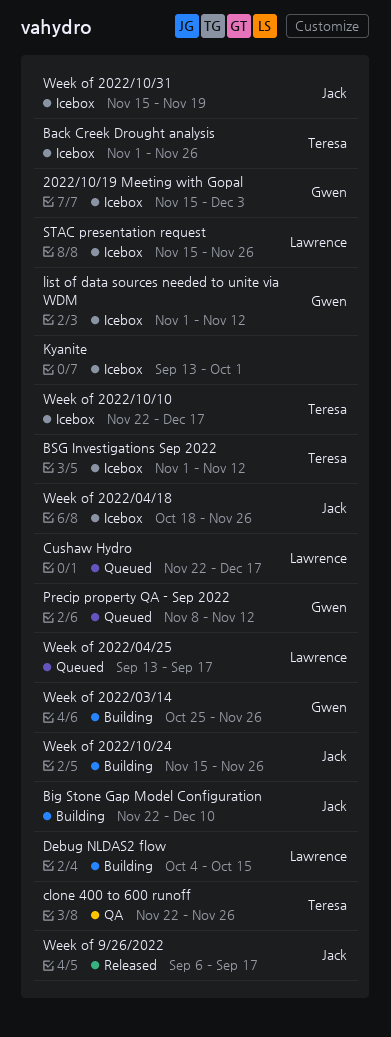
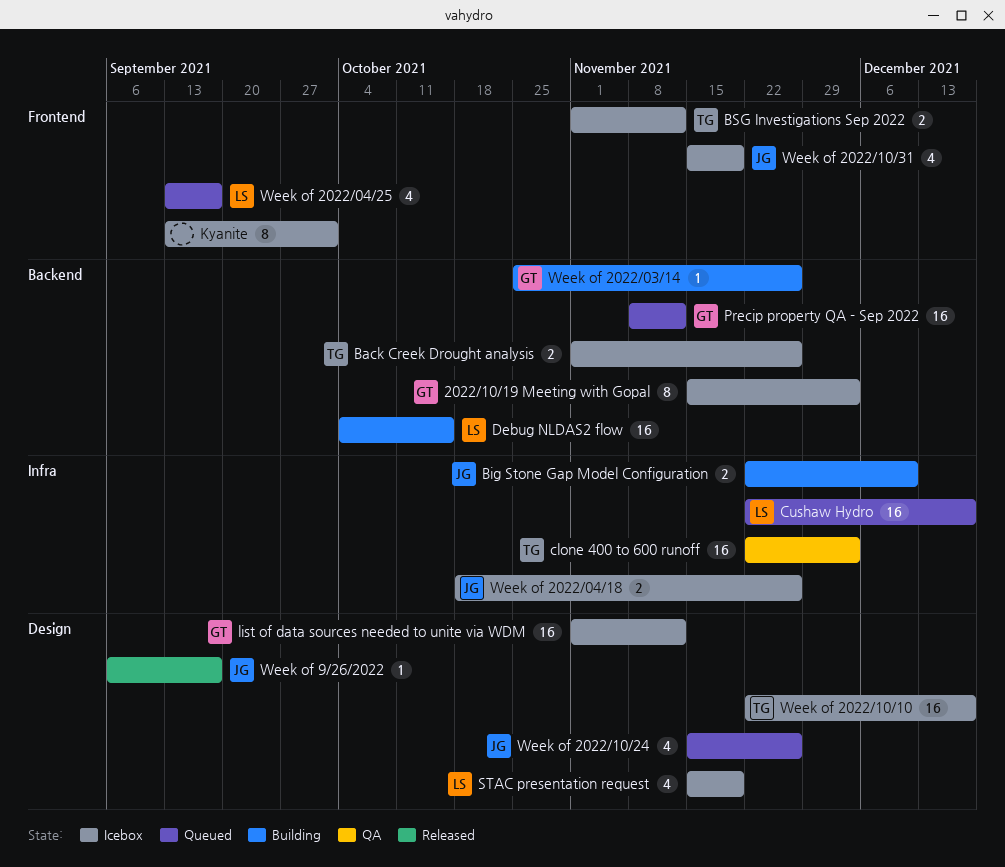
clone 400 to 600 runoff, due: Nov 26 -> Dec 3
STAC presentation request, due: Nov 26 -> Nov 19
Week of 2022/10/24, status: Building -> Queued

